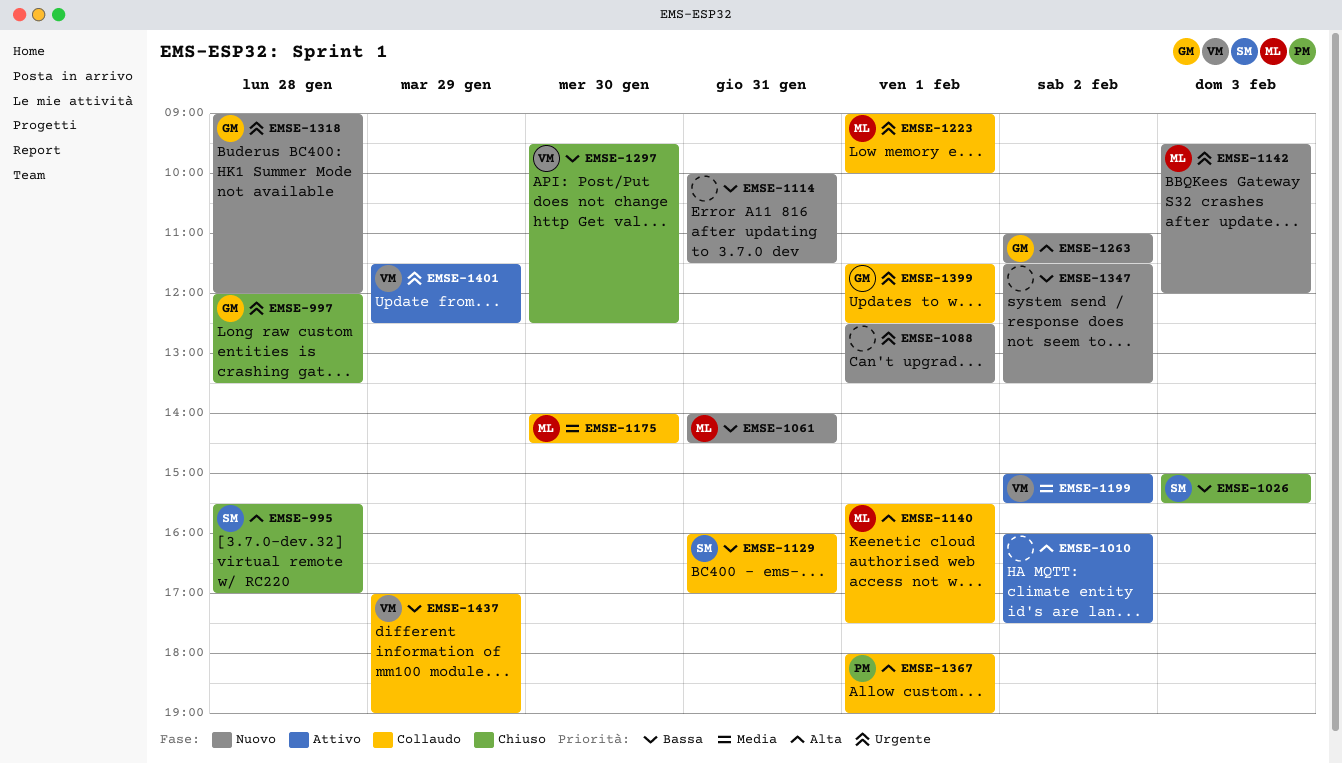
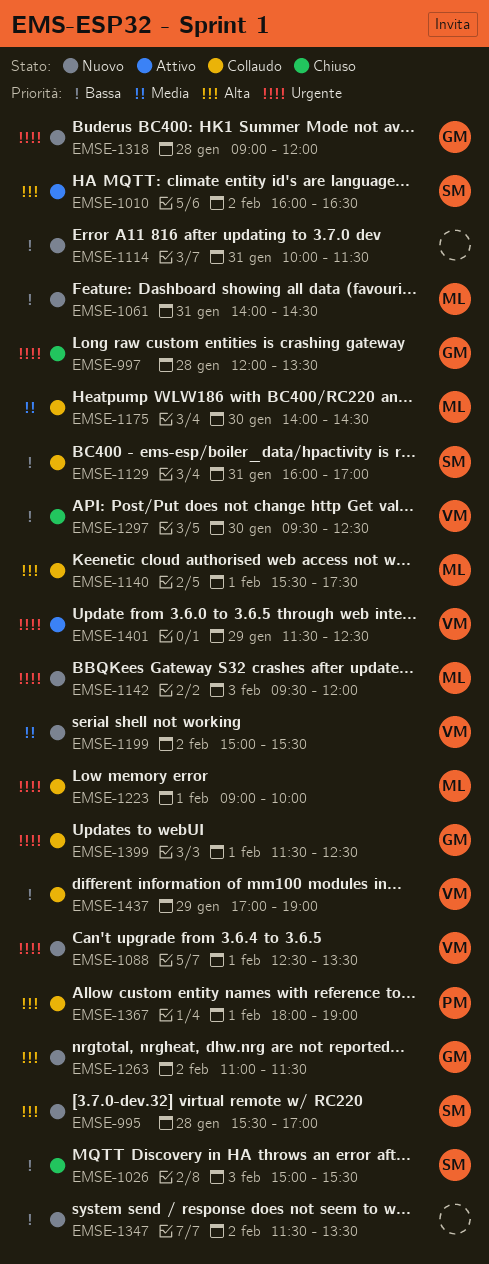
EMSE-995, status: Chiuso -> Nuovo
EMSE-1010, owner: none -> SM
EMSE-1010, ends: 17:30 -> 16:30
EMSE-1088, owner: none -> VM
EMSE-1199, status: Attivo -> Nuovo

